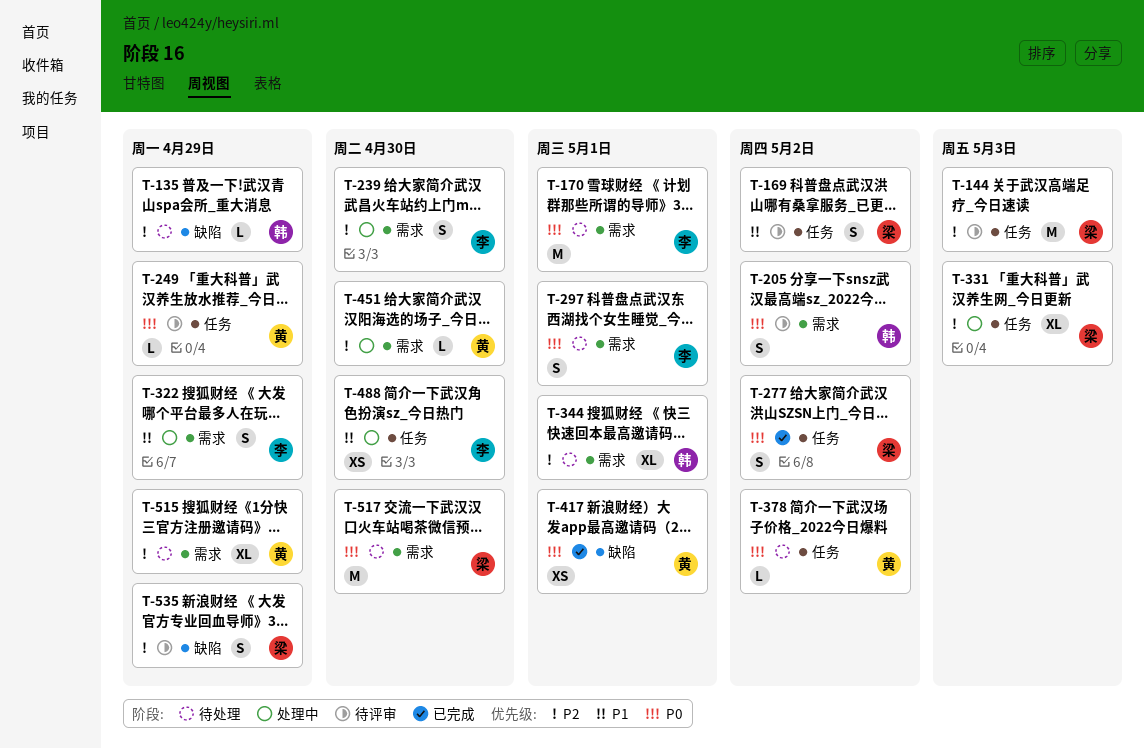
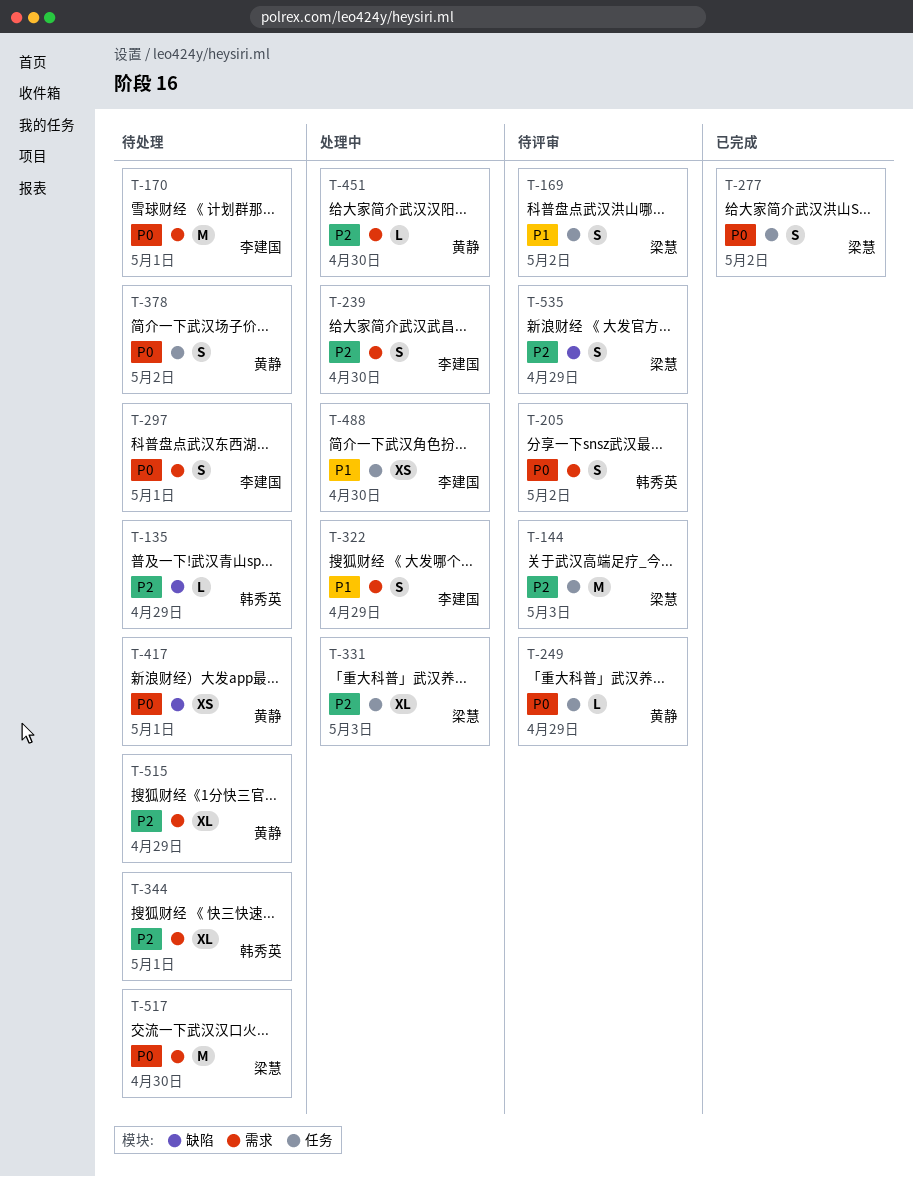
T-378, estimate: L -> S
T-417, status: 已完成 -> 待处理

